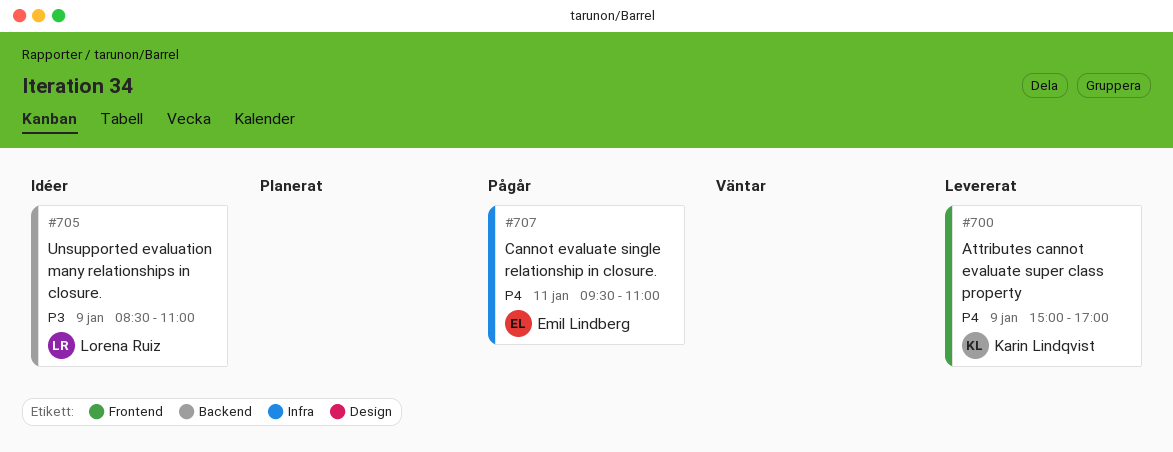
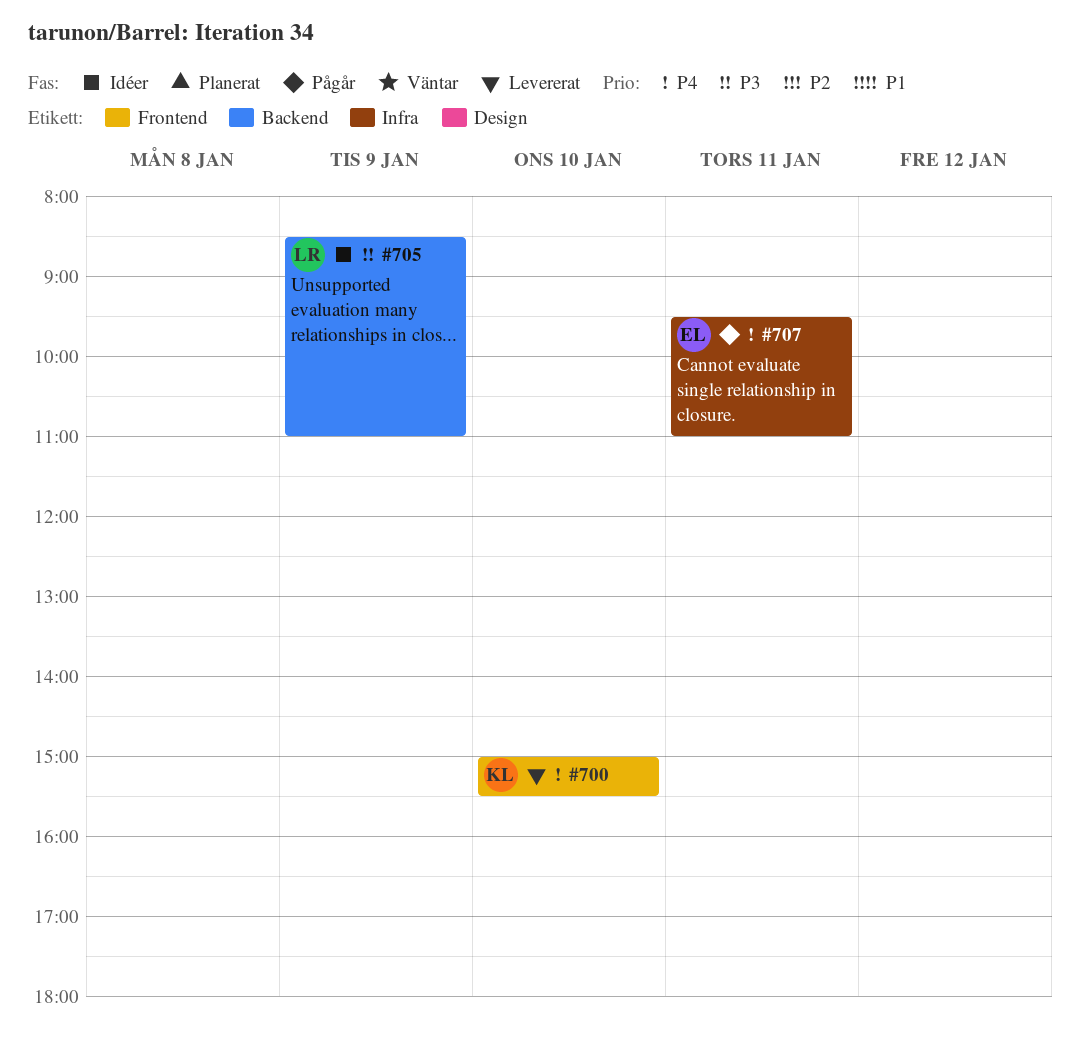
#700, day: Jan 9 -> Jan 10
#700, ends: 17:00 -> 15:30

